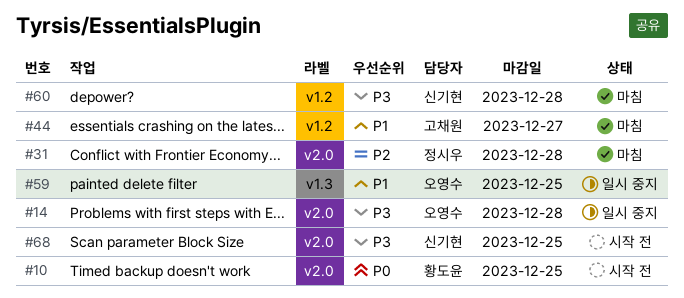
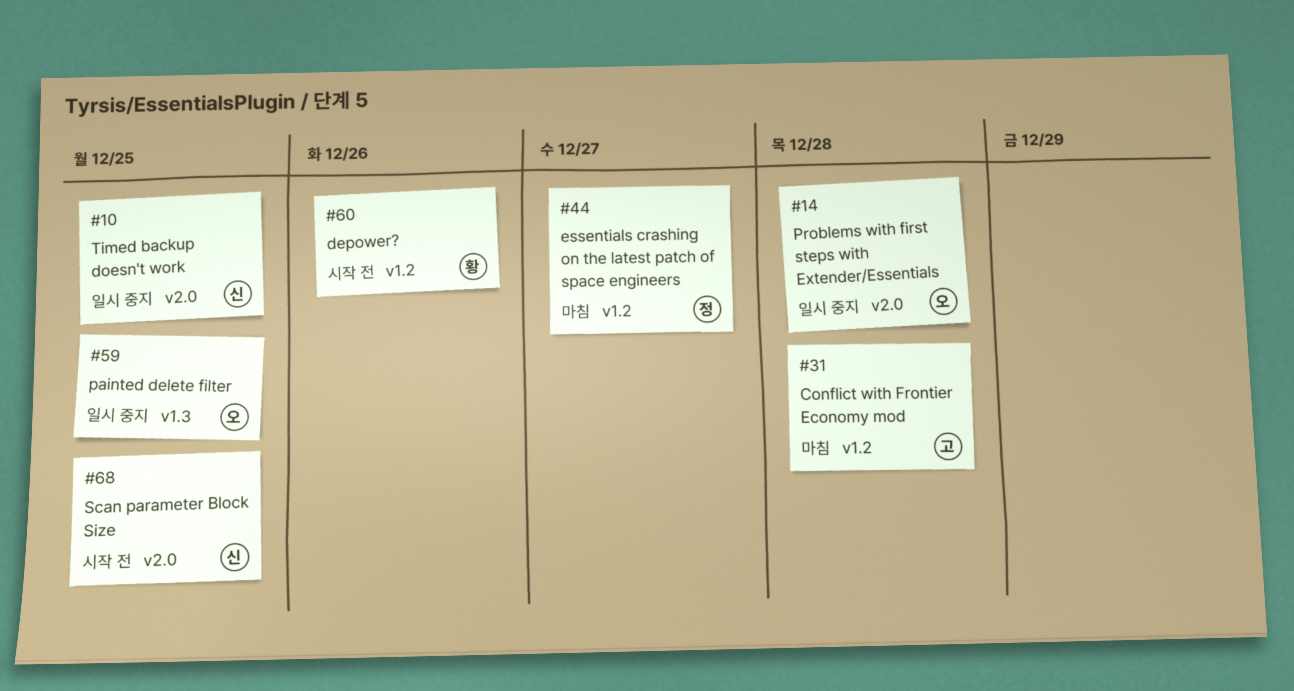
#10, status: 시작 전 -> 일시 중지
#10, owner: 황도윤 -> 신기현
#31, owner: 정시우 -> 고채원
#31, label: v2.0 -> v1.2
#44, owner: 고채원 -> 정시우
#60, status: 마침 -> 시작 전
#60, owner: 신기현 -> 황도윤
#60, due: Dec 28 -> Dec 26

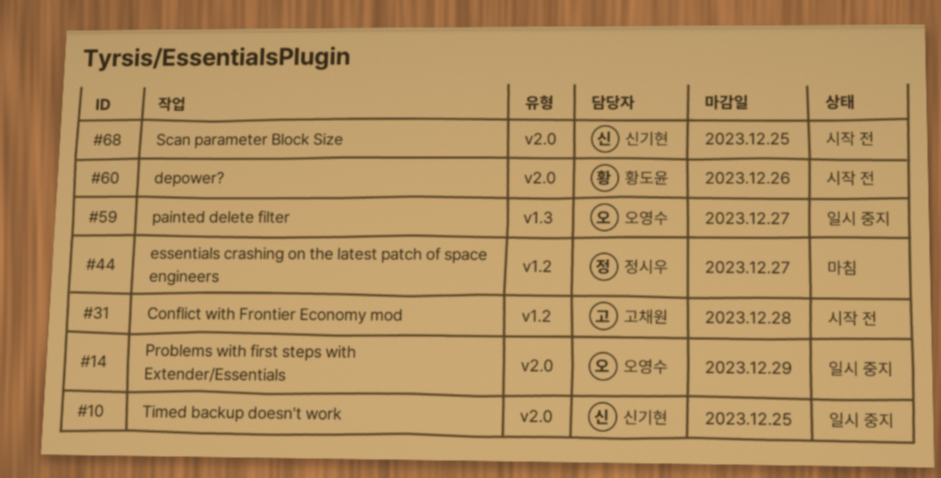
#14, due: Dec 28 -> Dec 29
#31, status: 마침 -> 시작 전
#59, due: Dec 25 -> Dec 27
#60, label: v1.2 -> v2.0

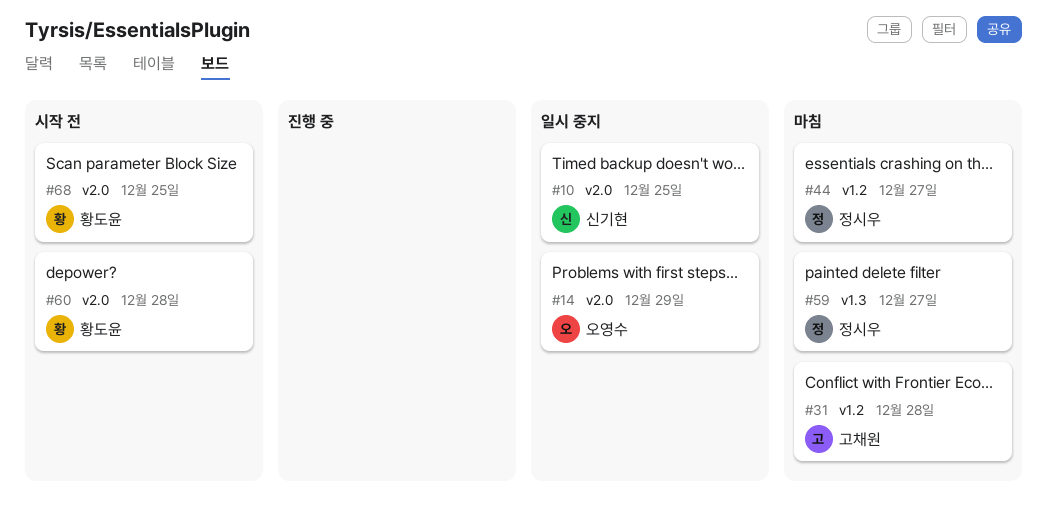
#31, status: 시작 전 -> 마침
#59, status: 일시 중지 -> 마침
#59, owner: 오영수 -> 정시우
#60, due: Dec 26 -> Dec 28
#68, owner: 신기현 -> 황도윤

